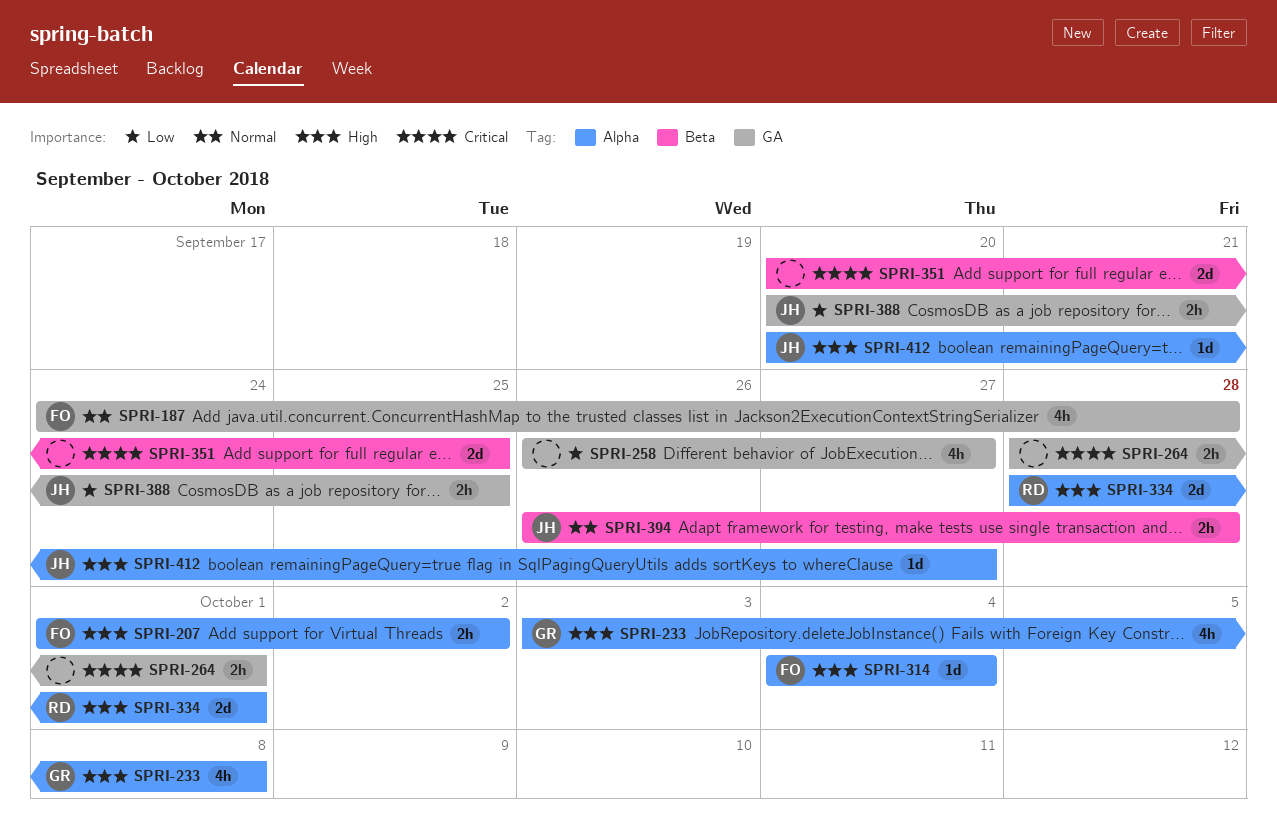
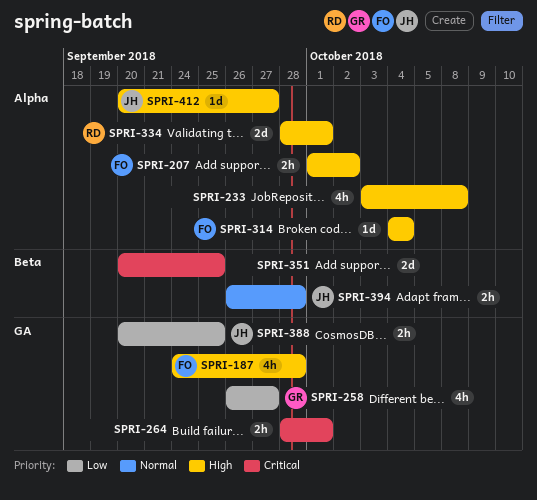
SPRI-187, priority: Normal -> High
SPRI-233, owner: GR -> none
SPRI-258, owner: none -> GR

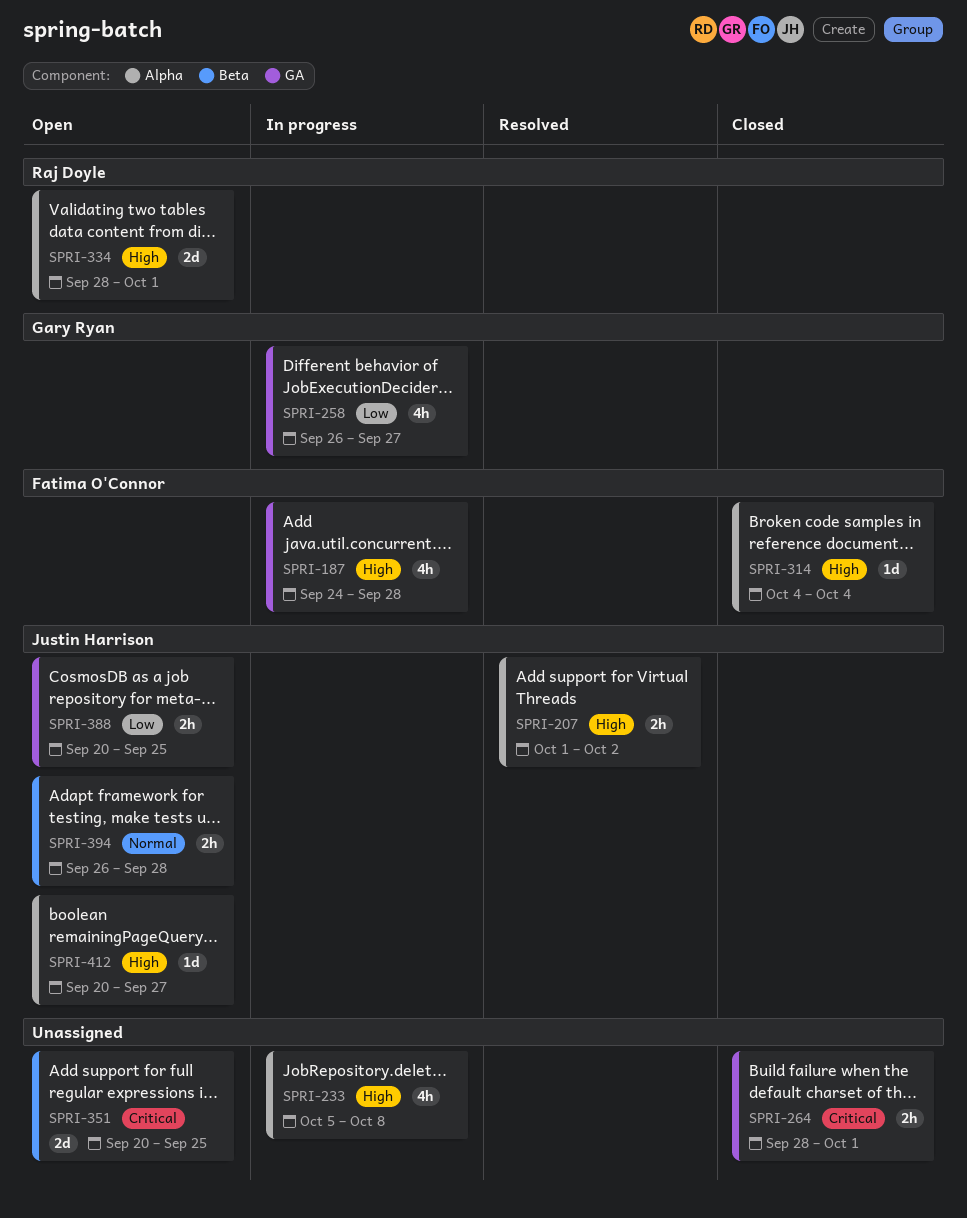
SPRI-207, owner: Fatima O'Connor -> Justin Harrison
SPRI-233, start: Oct 3 -> Oct 5

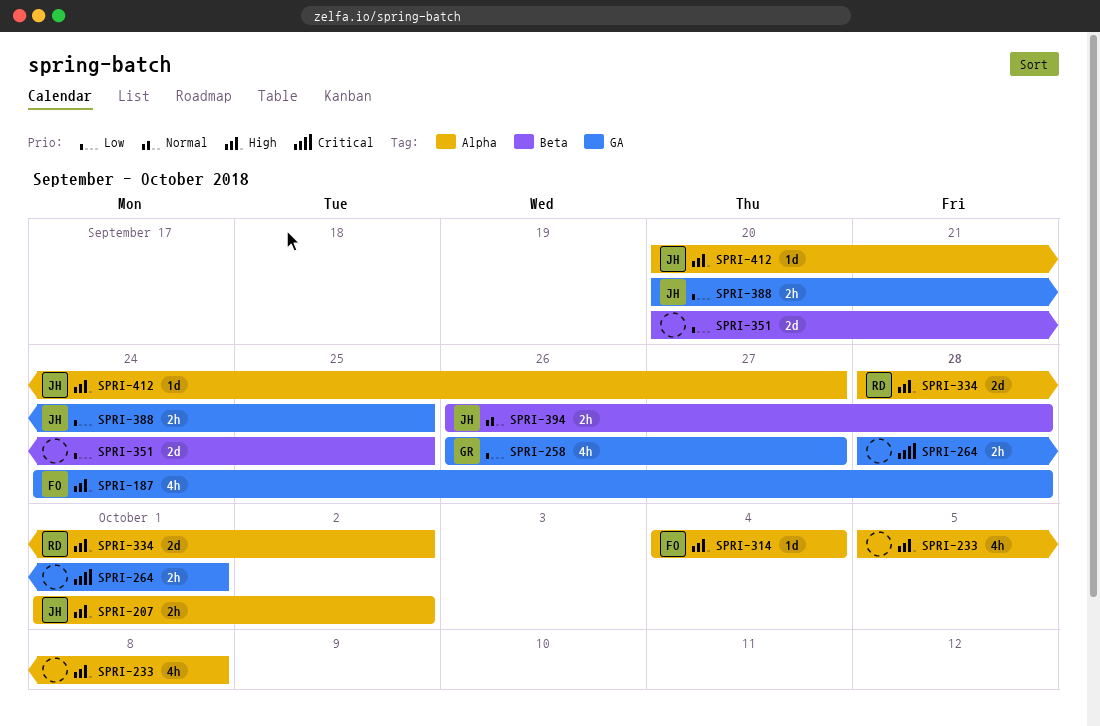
SPRI-334, due: Oct 1 -> Oct 2
SPRI-351, priority: Critical -> Low

